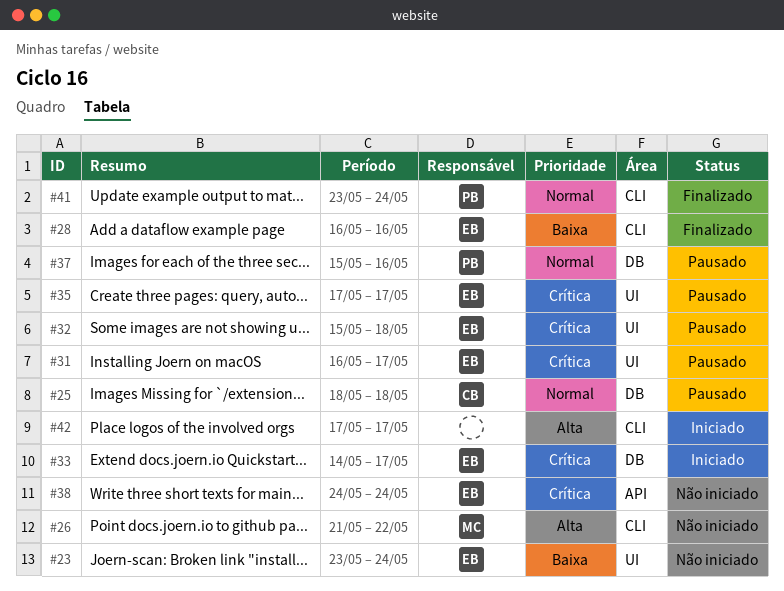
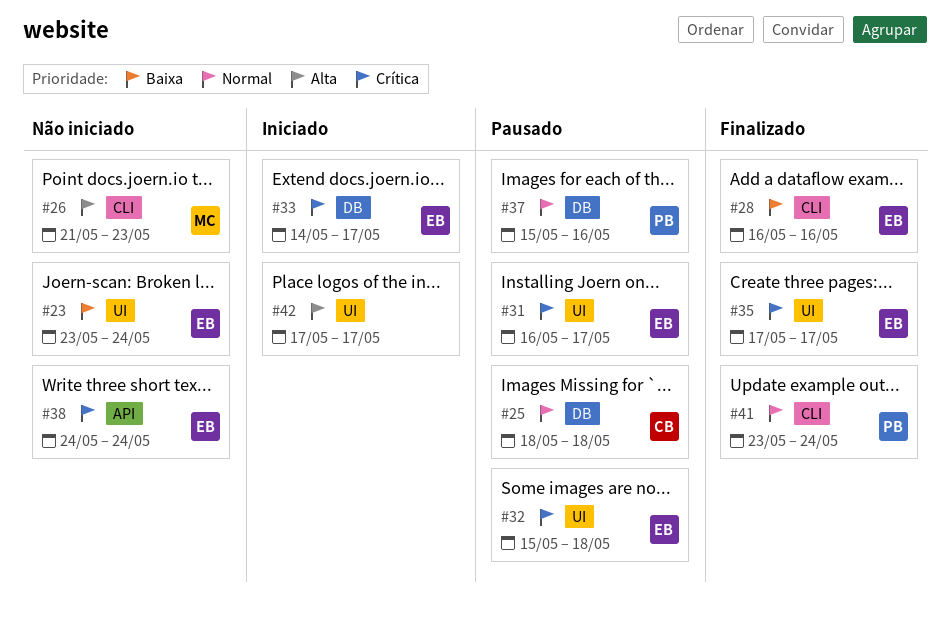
#26, due: May 22 -> May 23
#35, status: Pausado -> Finalizado
#42, label: CLI -> UI

